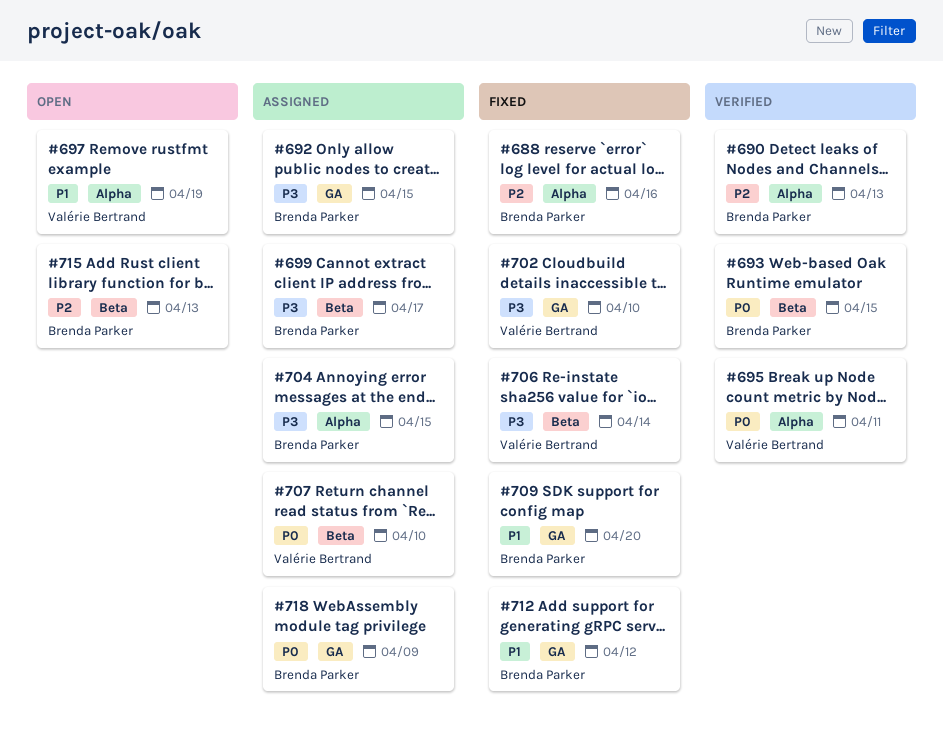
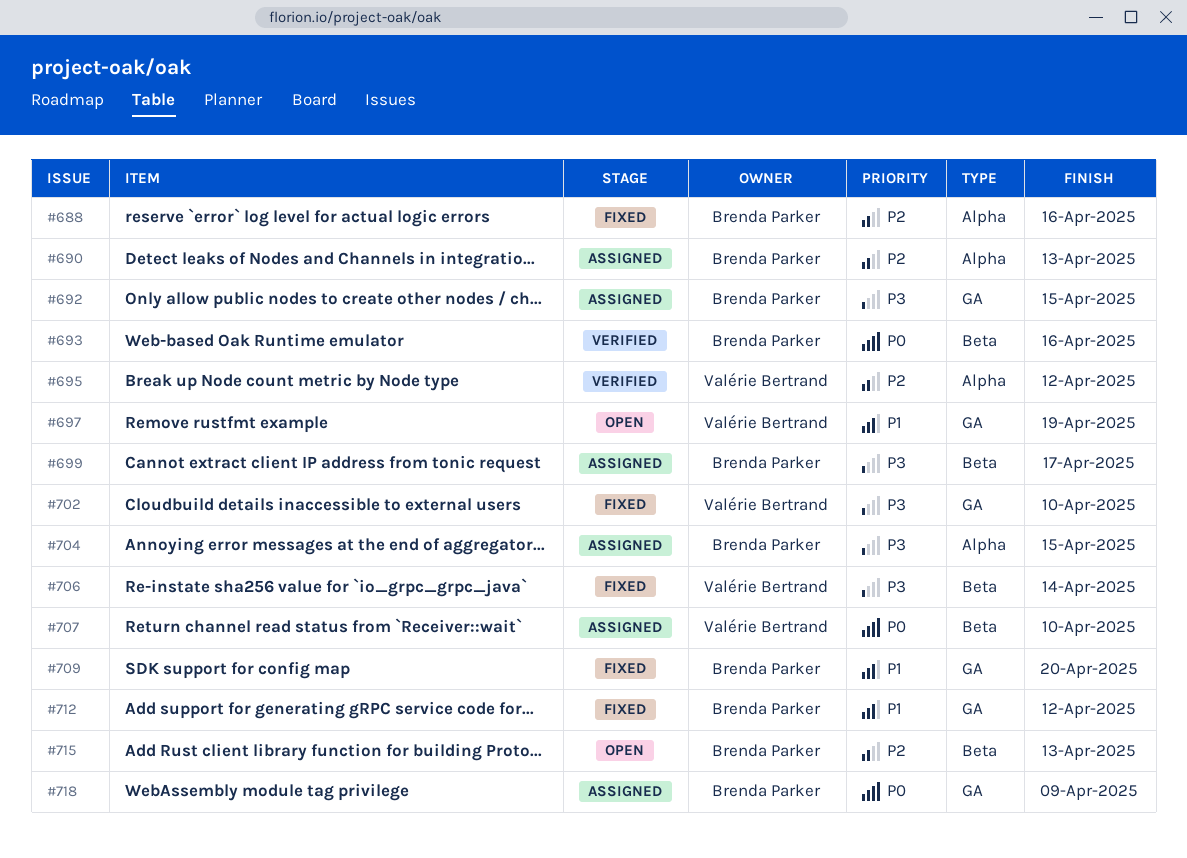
#690, status: Verified -> Assigned
#693, due: Apr 15 -> Apr 16
#695, priority: P0 -> P2
#695, due: Apr 11 -> Apr 12
#697, label: Alpha -> GA

